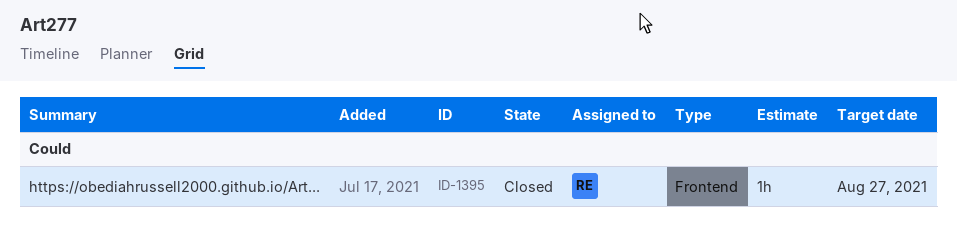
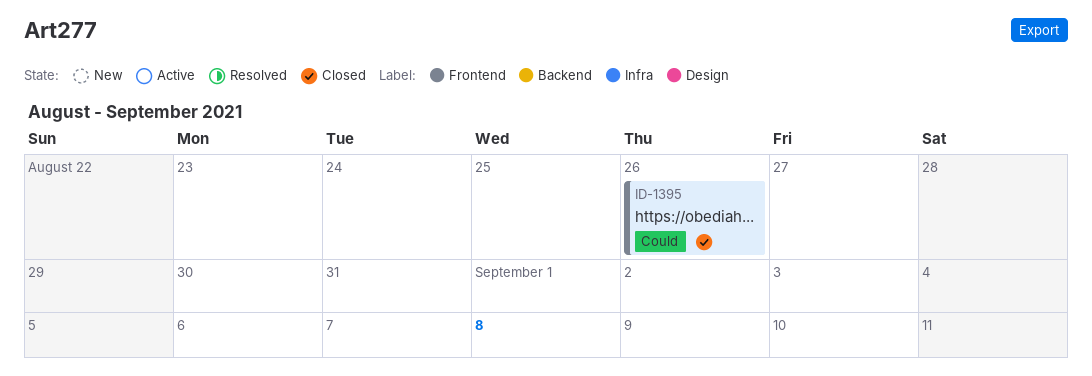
ID-1395, due: Aug 27 -> Aug 26

